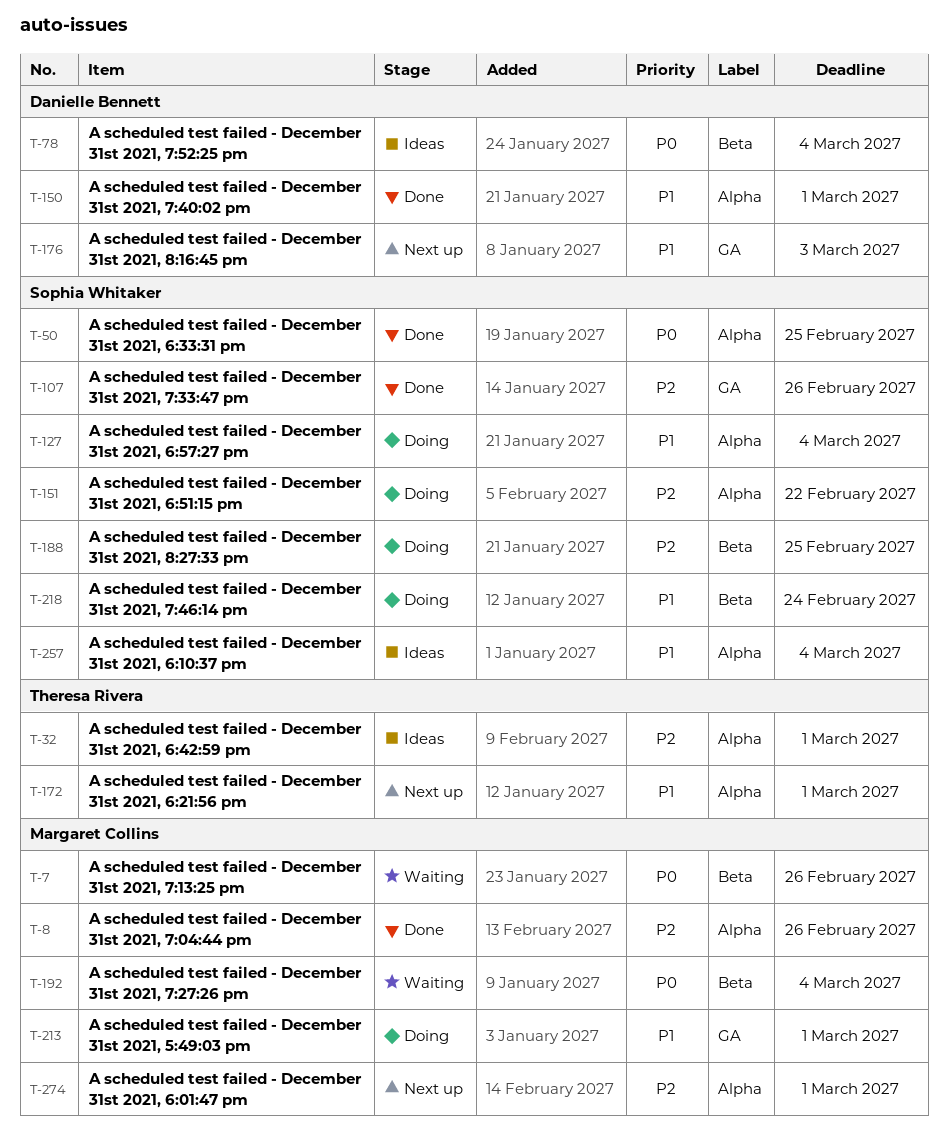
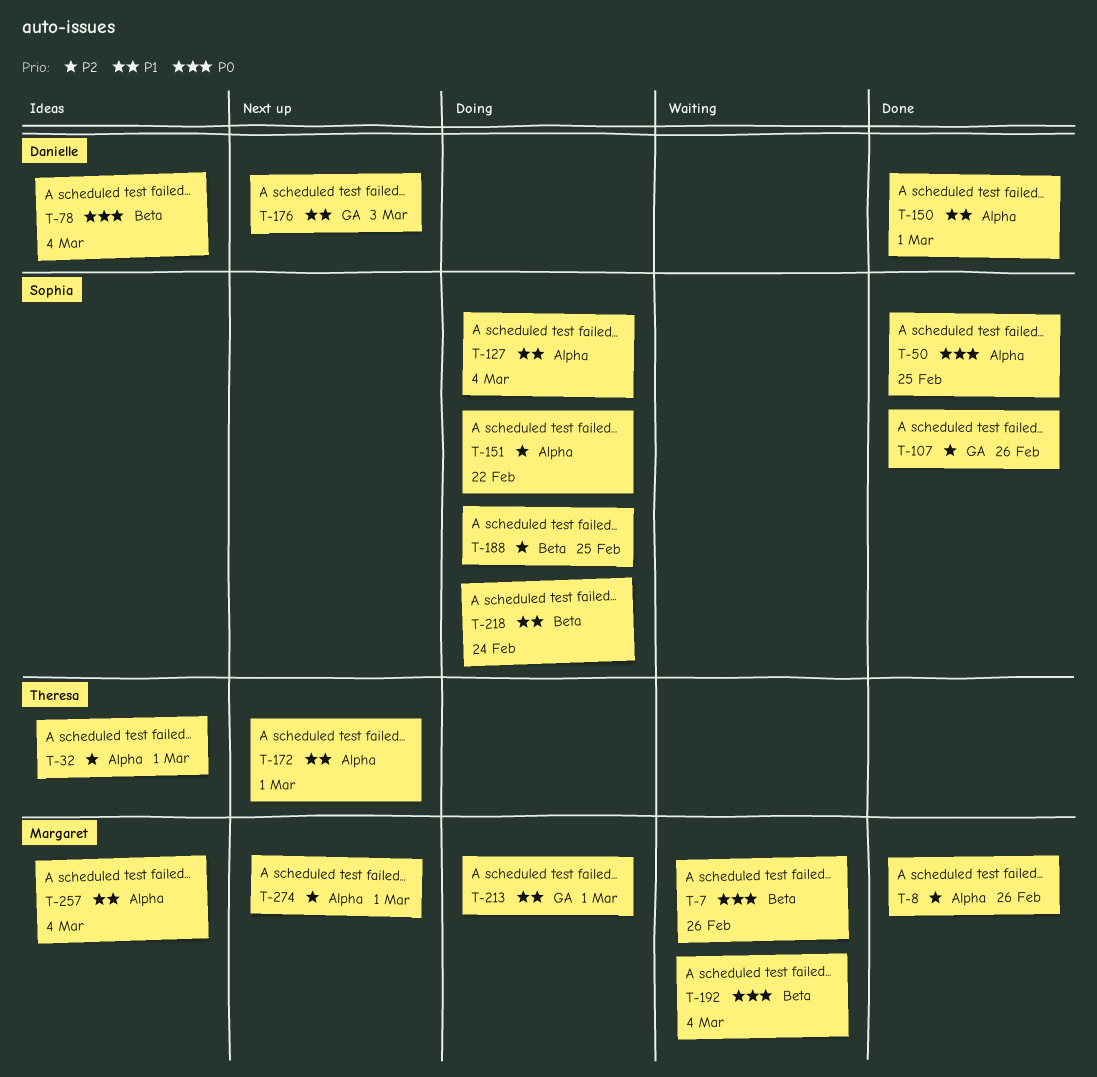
T-257, owner: Sophia Whitaker -> Margaret Collins

